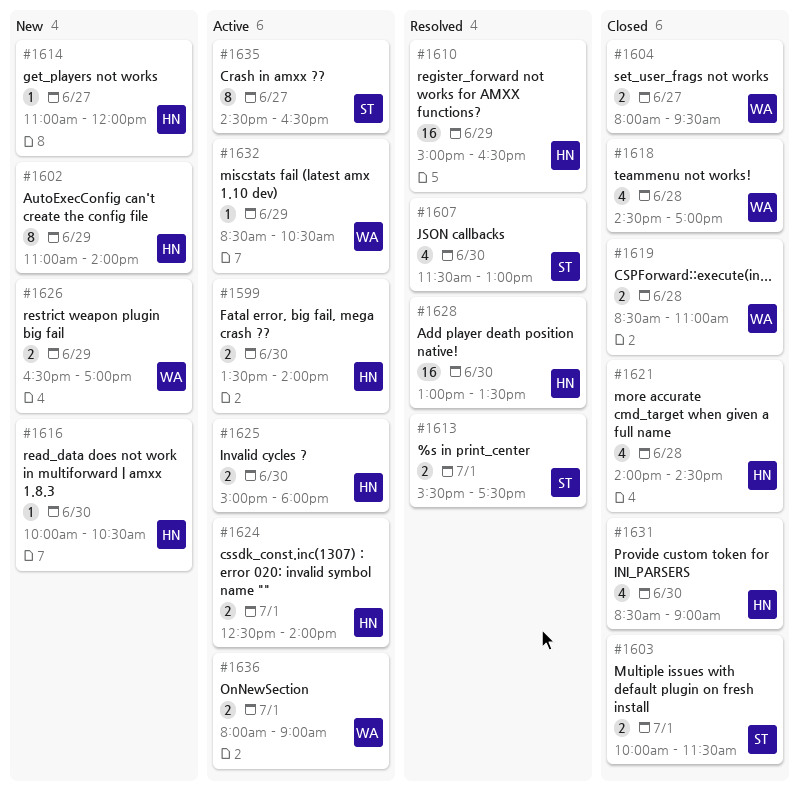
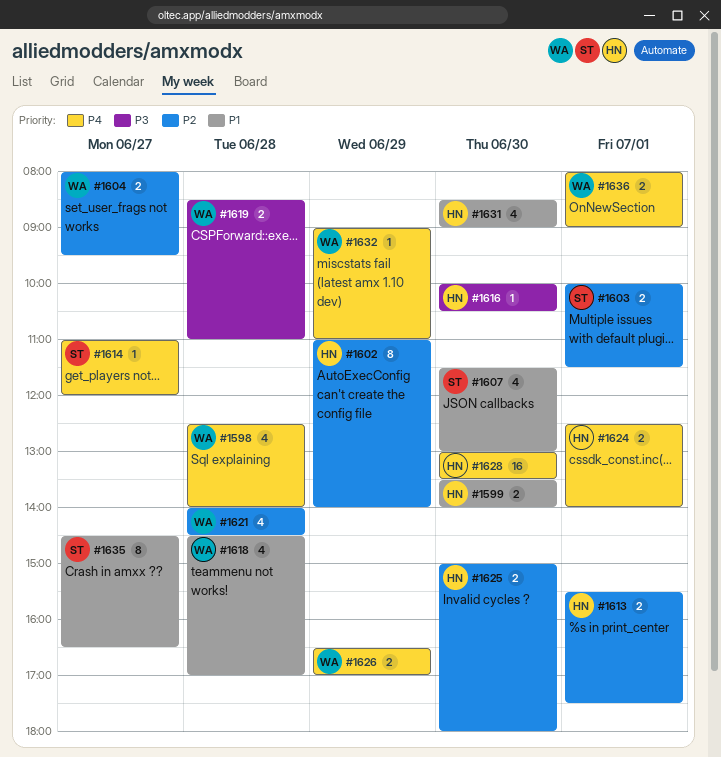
#1598: none -> present
#1610: present -> none
#1613, owner: ST -> HN
#1614, owner: HN -> ST
#1621, owner: HN -> WA
#1632, begins: 08:30 -> 09:00
#1632, ends: 10:30 -> 11:00

